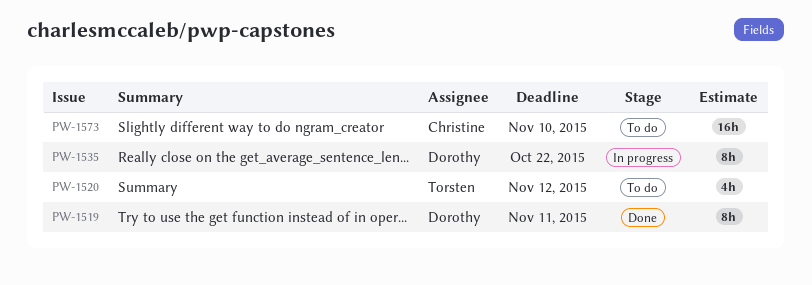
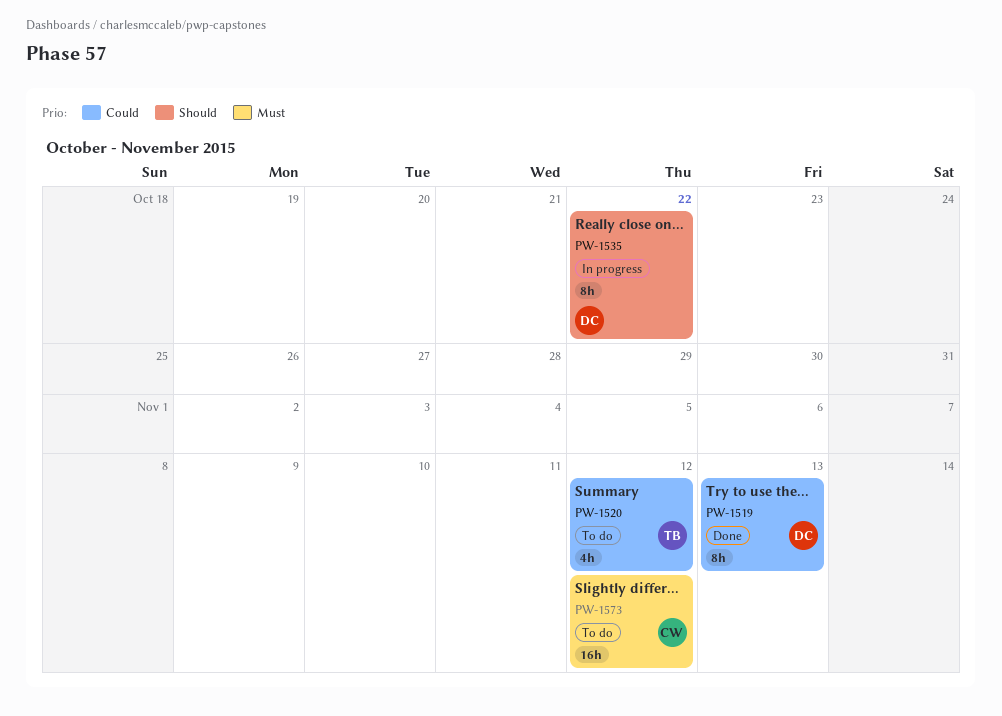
PW-1519, due: Nov 11 -> Nov 13
PW-1573, due: Nov 10 -> Nov 12

